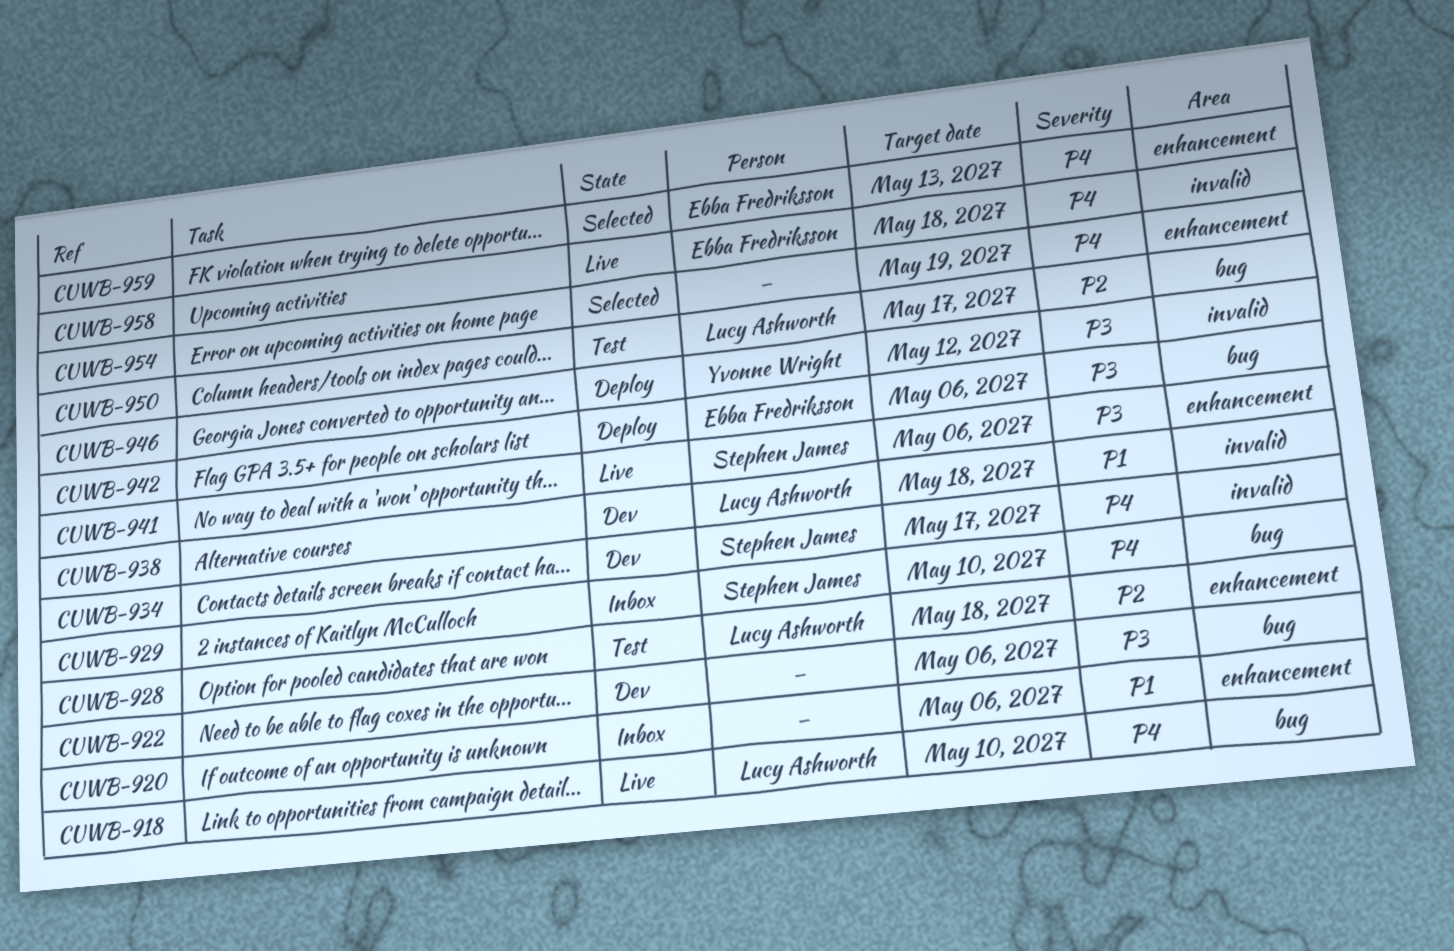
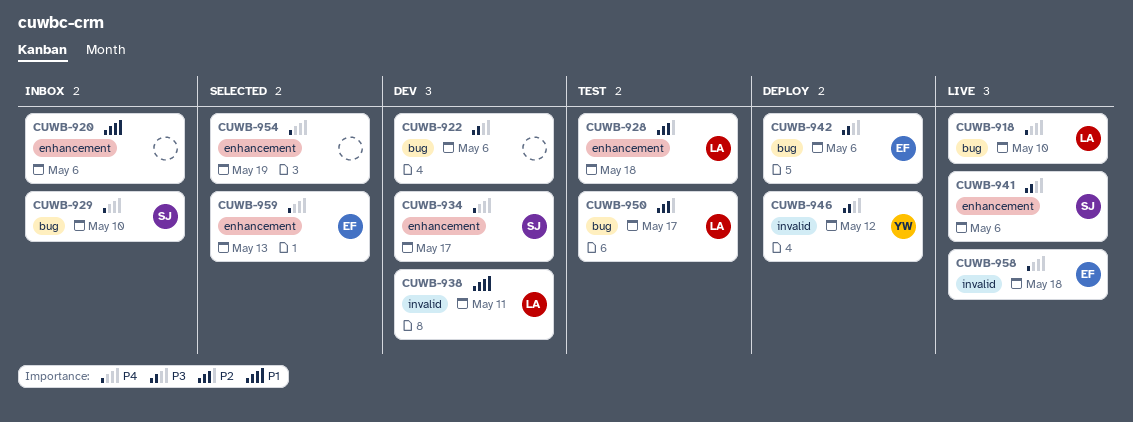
CUWB-934, label: invalid -> enhancement
CUWB-938, due: May 18 -> May 11

